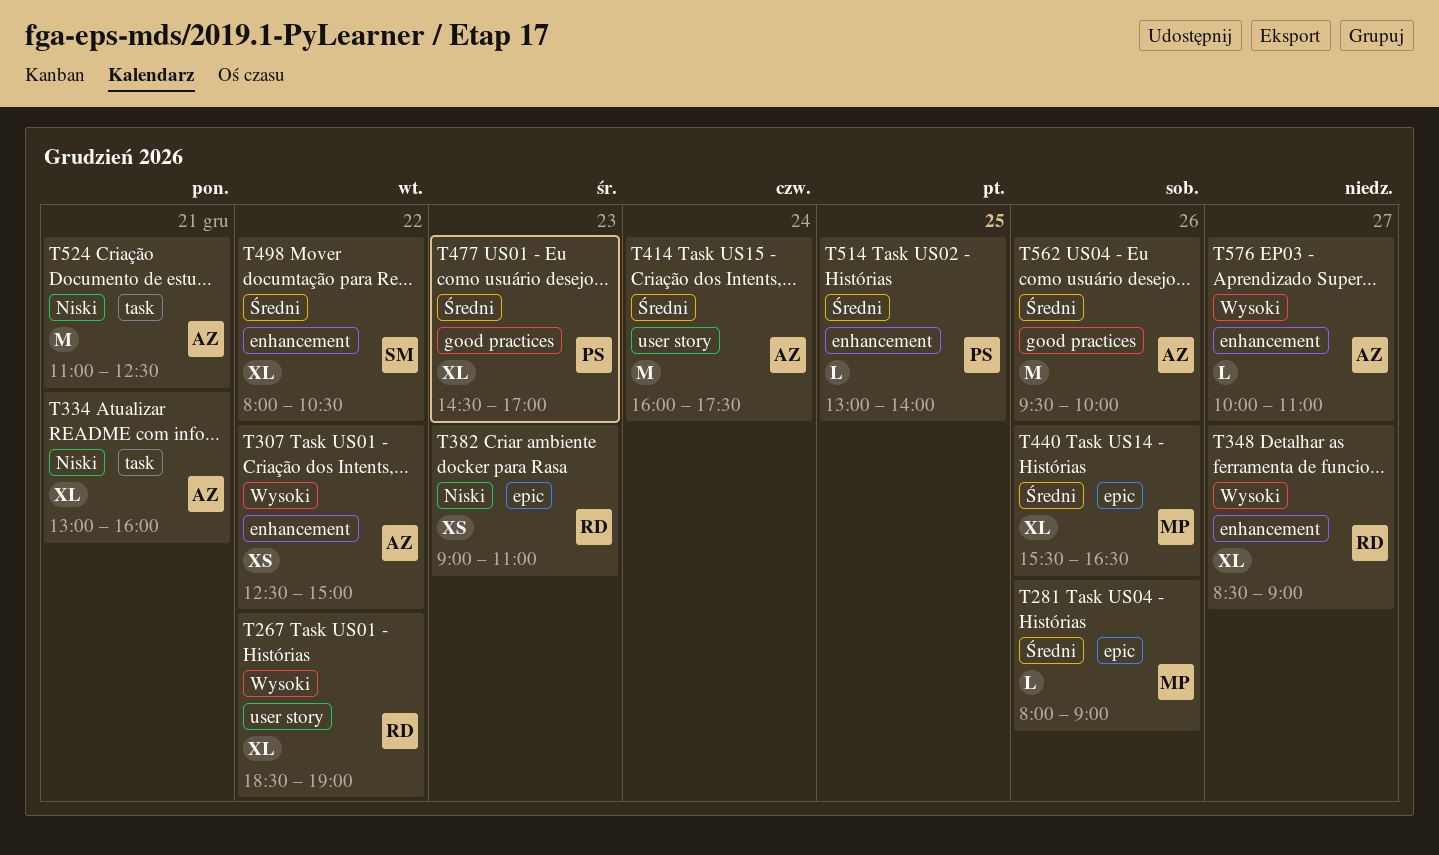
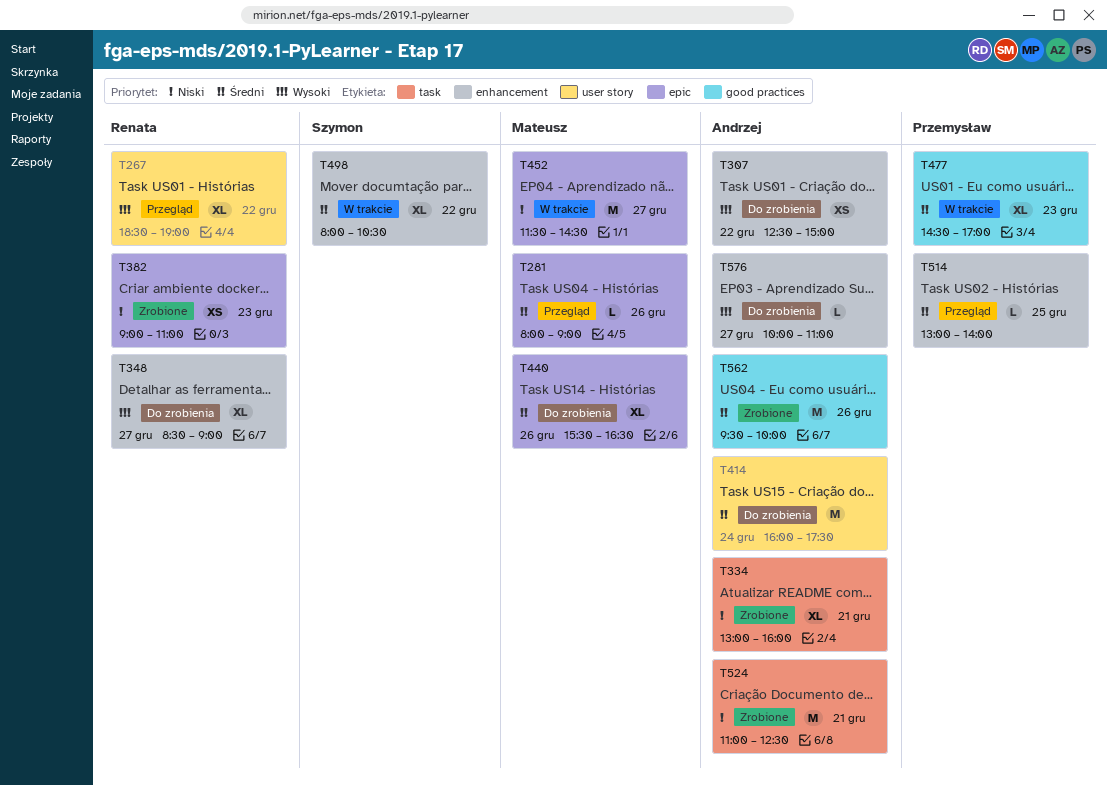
T452: none -> present

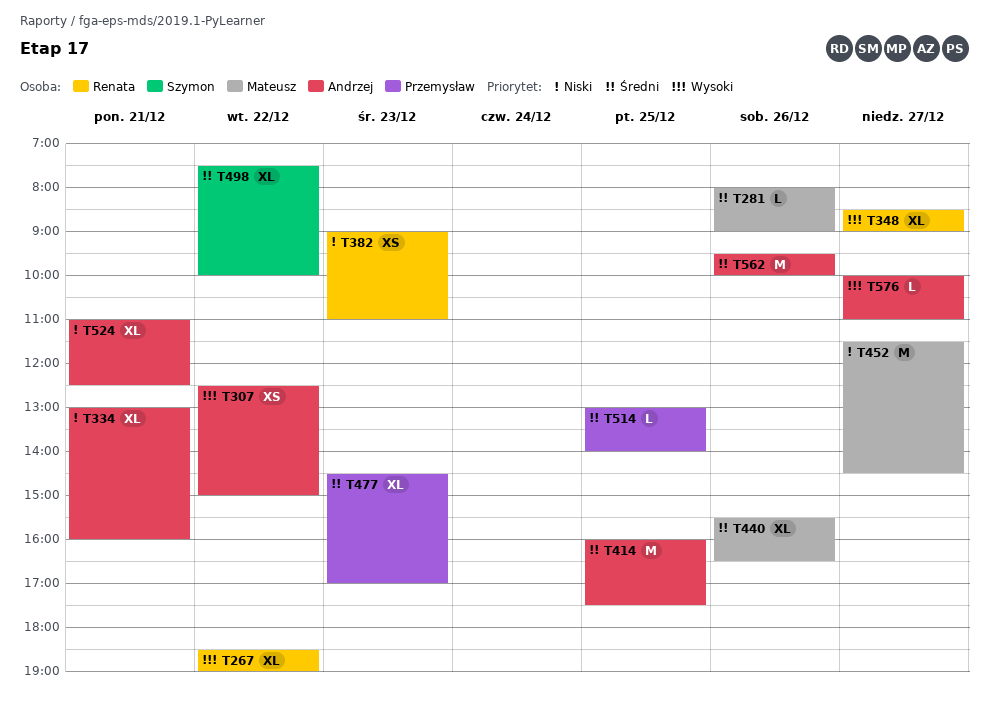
T414, day: Dec 24 -> Dec 25
T498, begins: 08:00 -> 07:30
T498, ends: 10:30 -> 10:00
T524, estimate: M -> XL

